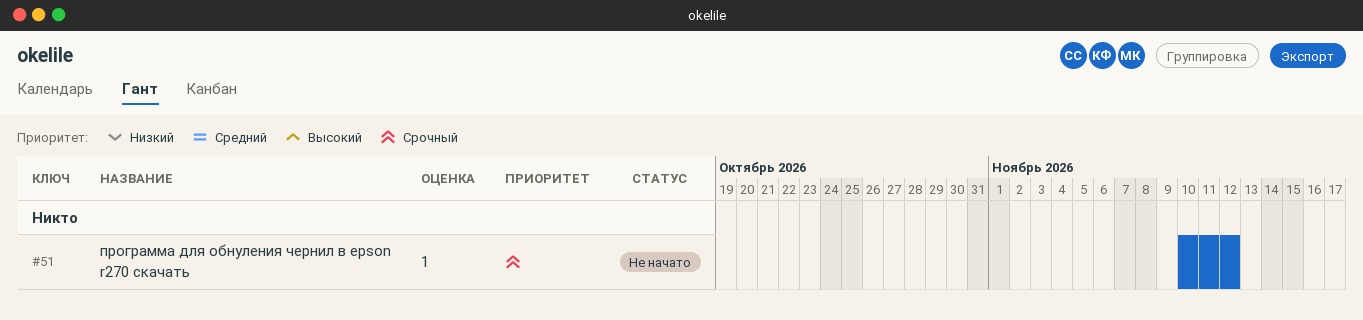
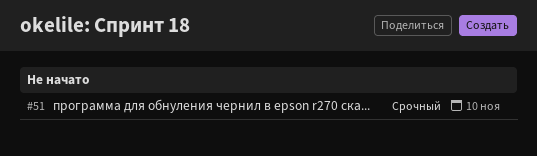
#51, due: Nov 12 -> Nov 10

